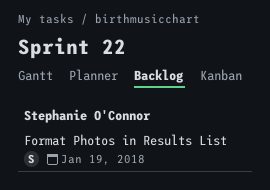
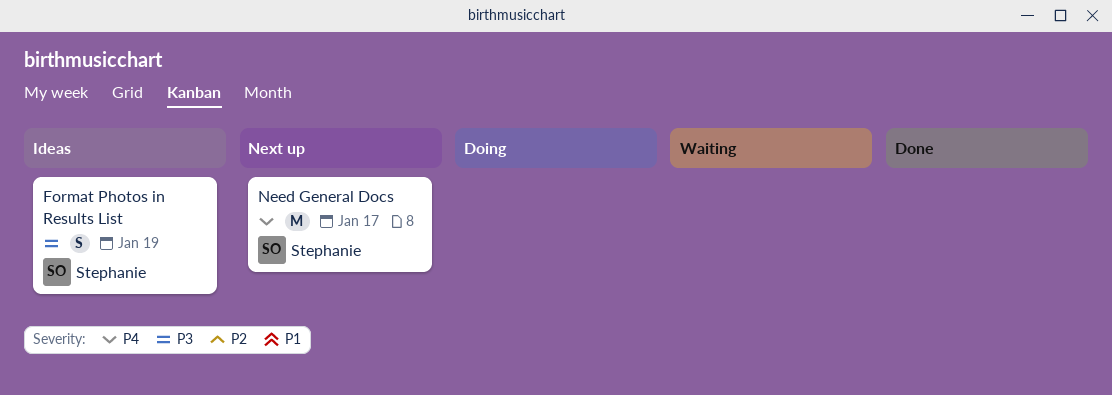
Need General Docs: none -> present

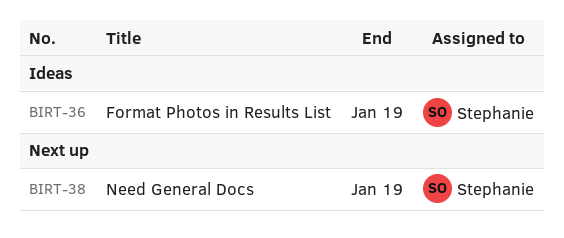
Need General Docs, due: Jan 17 -> Jan 19

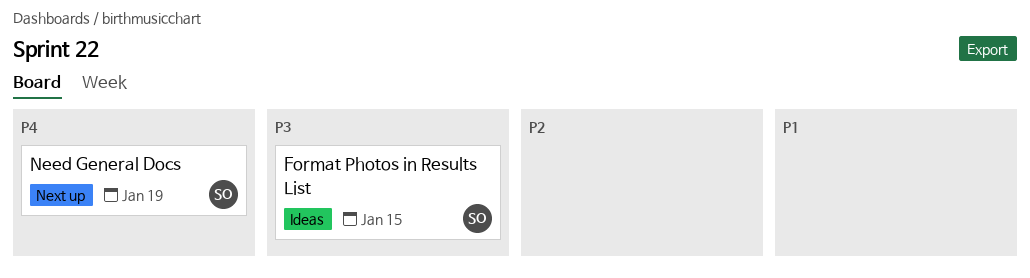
Format Photos in Results List, due: Jan 19 -> Jan 15

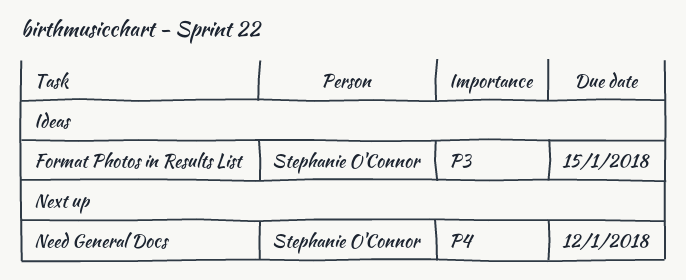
Need General Docs, due: Jan 19 -> Jan 12

